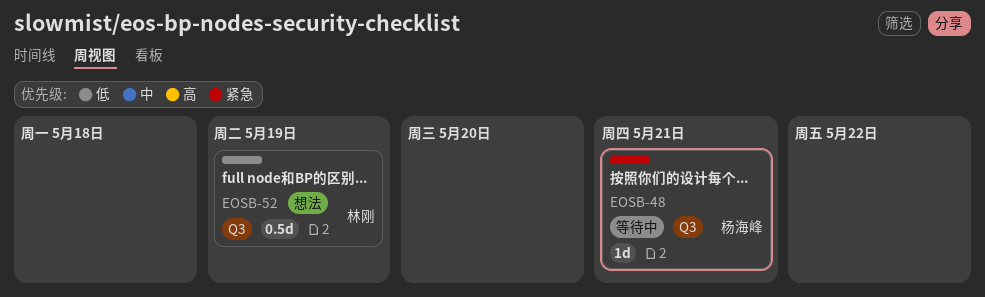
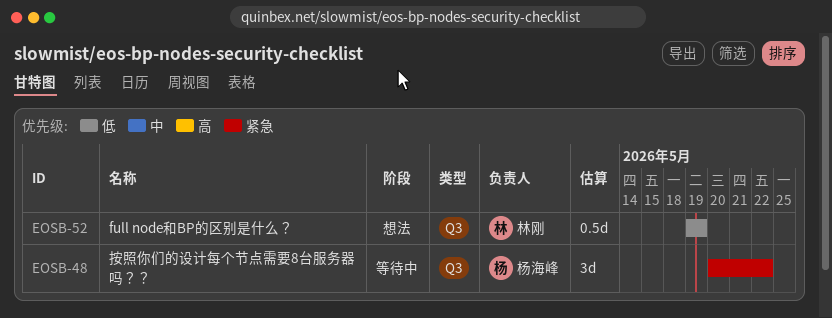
EOSB-48, estimate: 1d -> 3d
EOSB-48, due: May 21 -> May 22

